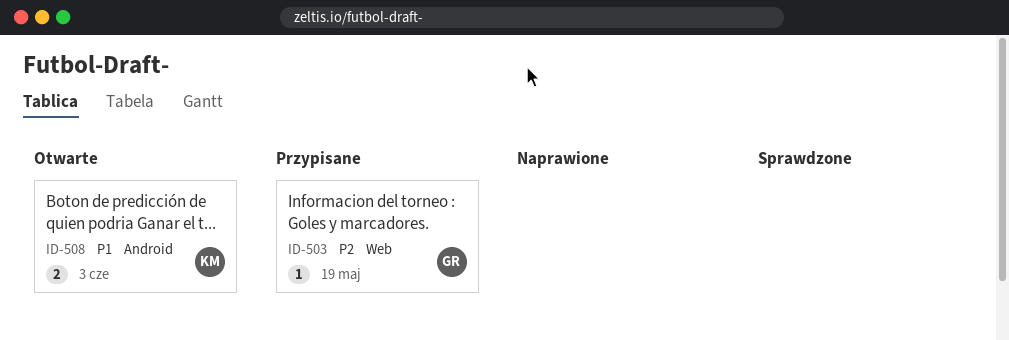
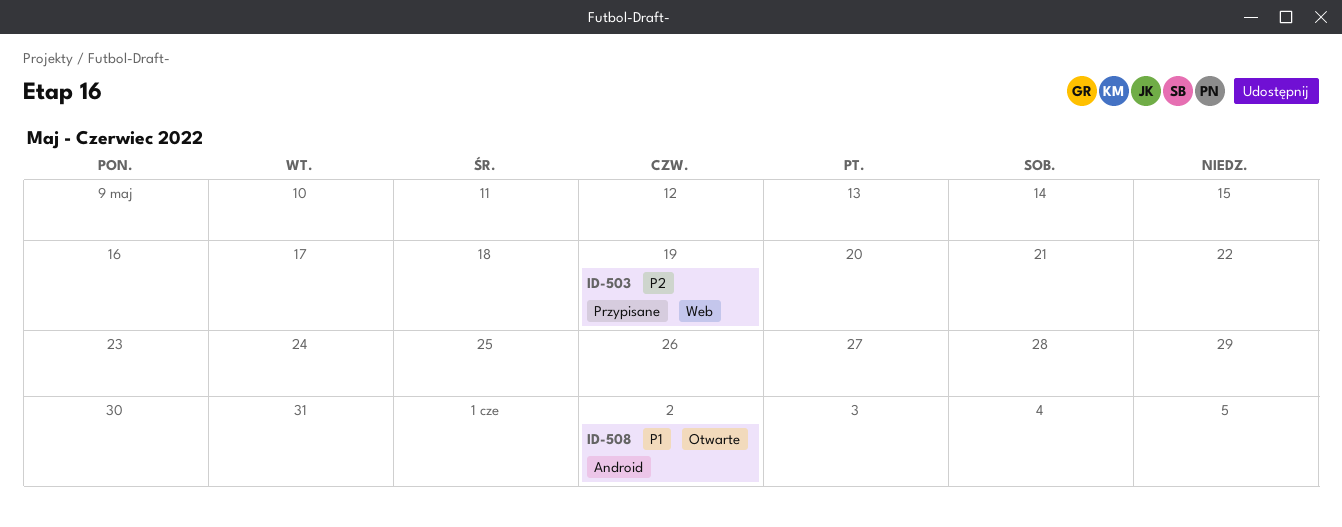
ID-508, due: Jun 3 -> Jun 2

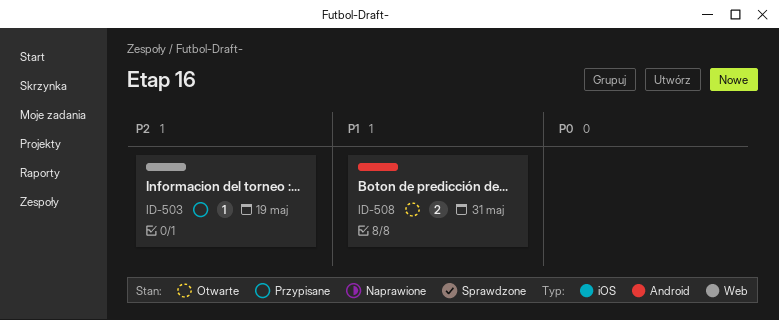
ID-508, due: Jun 2 -> May 31

